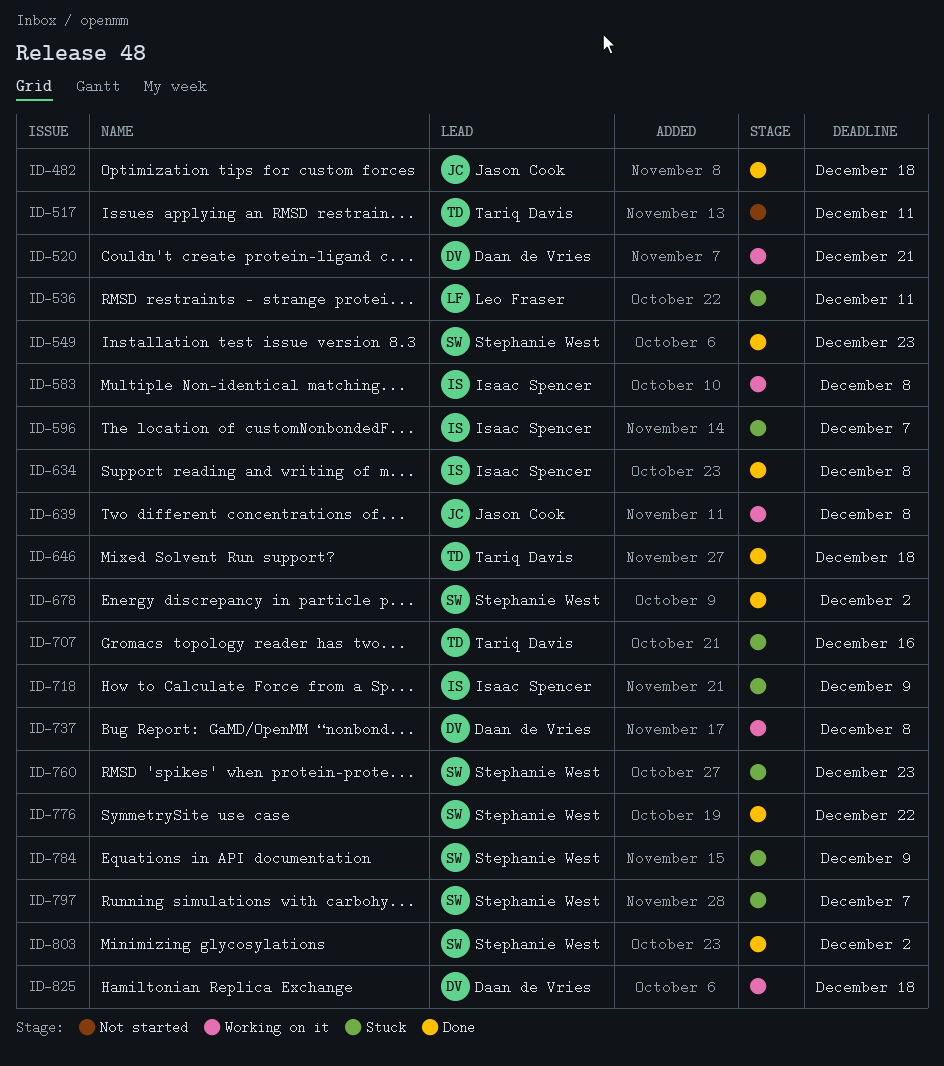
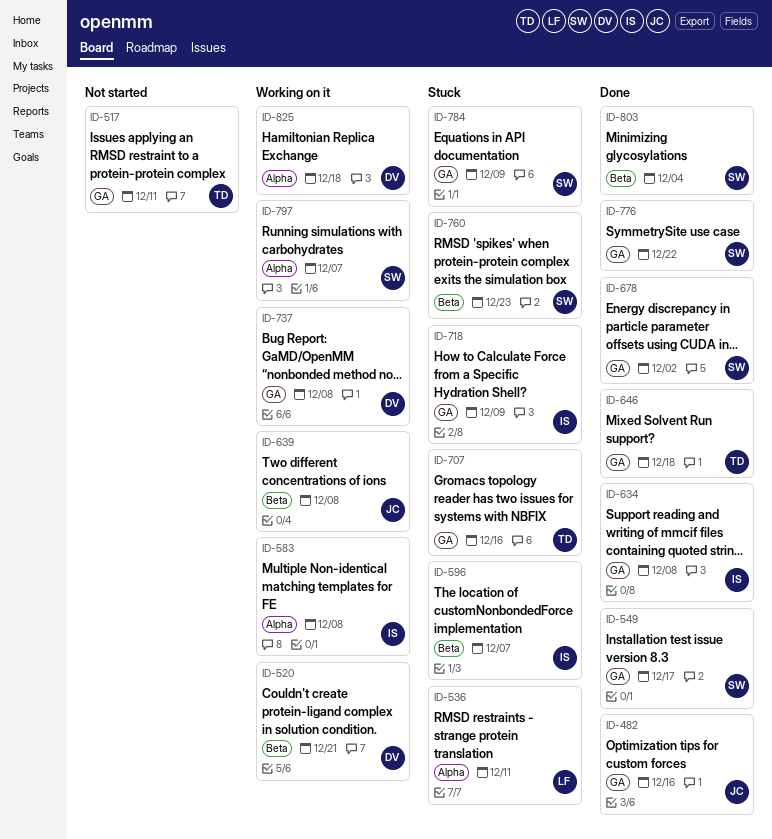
ID-482, due: Dec 18 -> Dec 16
ID-549, due: Dec 23 -> Dec 17
ID-797, status: Stuck -> Working on it
ID-803, due: Dec 2 -> Dec 4

